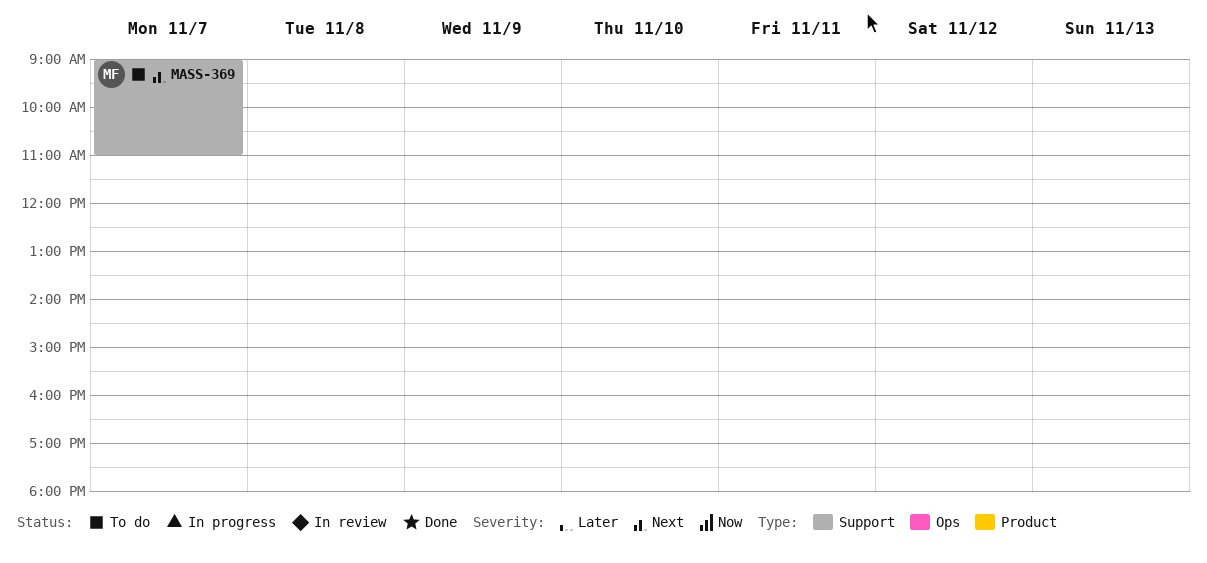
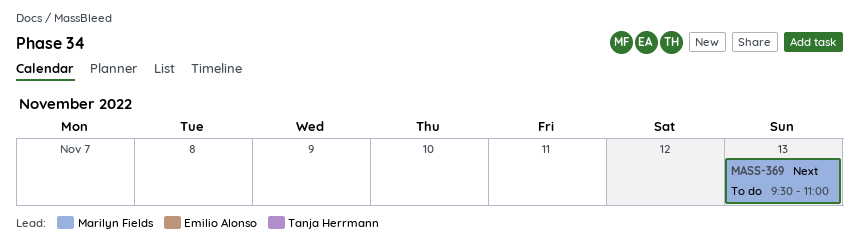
MASS-369, day: Nov 7 -> Nov 13
MASS-369, begins: 09:00 -> 09:30

